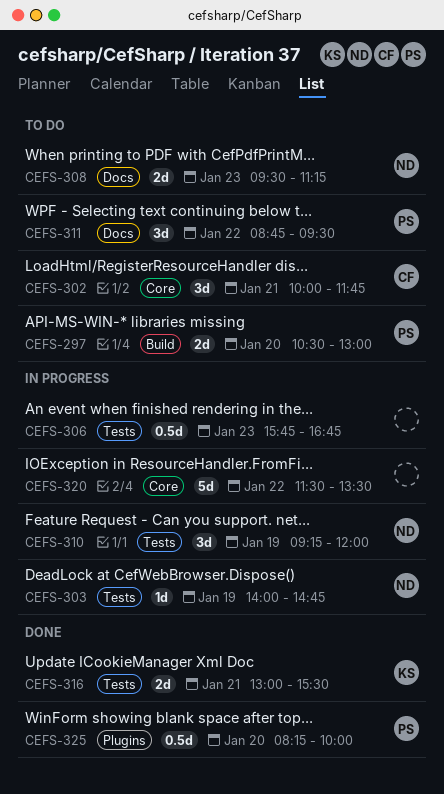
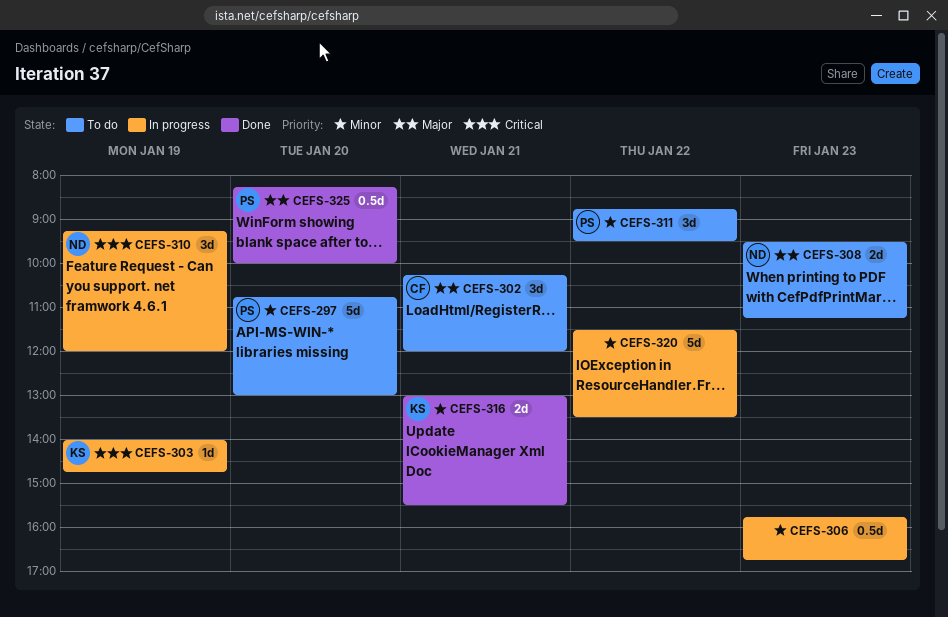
CEFS-297, estimate: 2d -> 5d
CEFS-297, begins: 10:30 -> 10:45
CEFS-302, begins: 10:00 -> 10:15
CEFS-302, ends: 11:45 -> 12:00
CEFS-303, owner: ND -> KS

